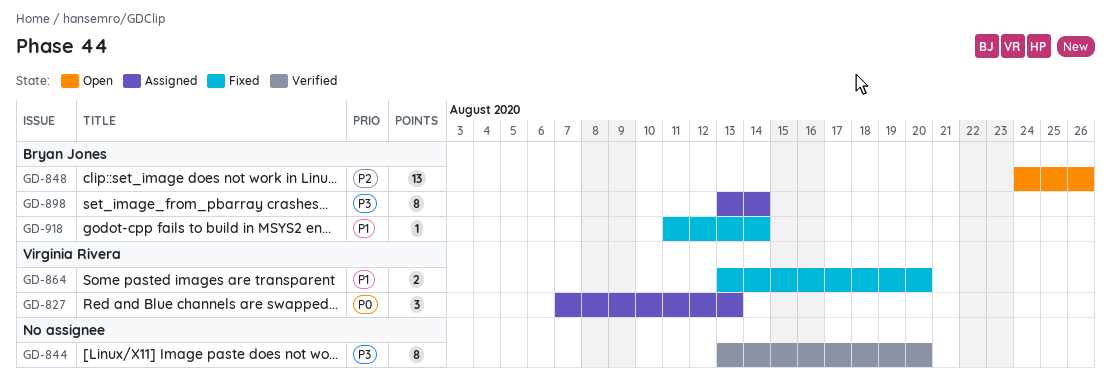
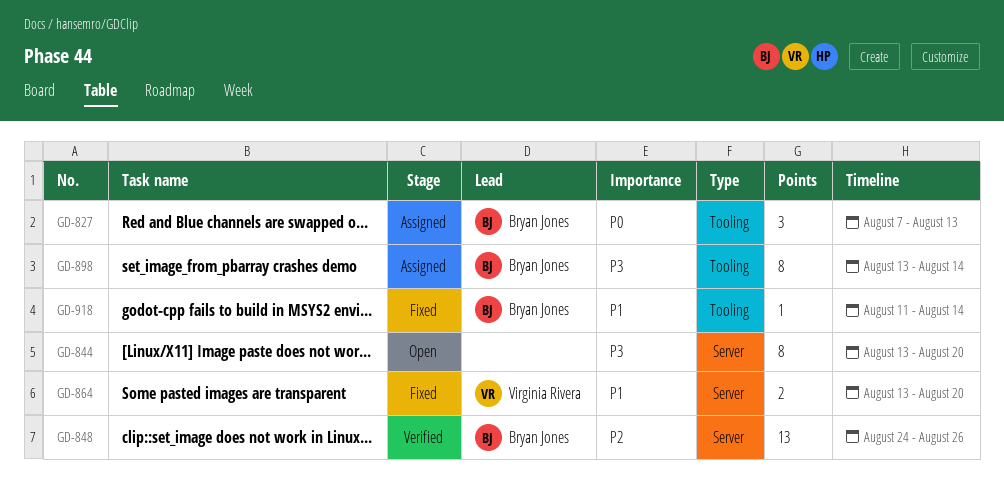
GD-827, owner: Virginia Rivera -> Bryan Jones
GD-844, status: Verified -> Open
GD-848, status: Open -> Verified

